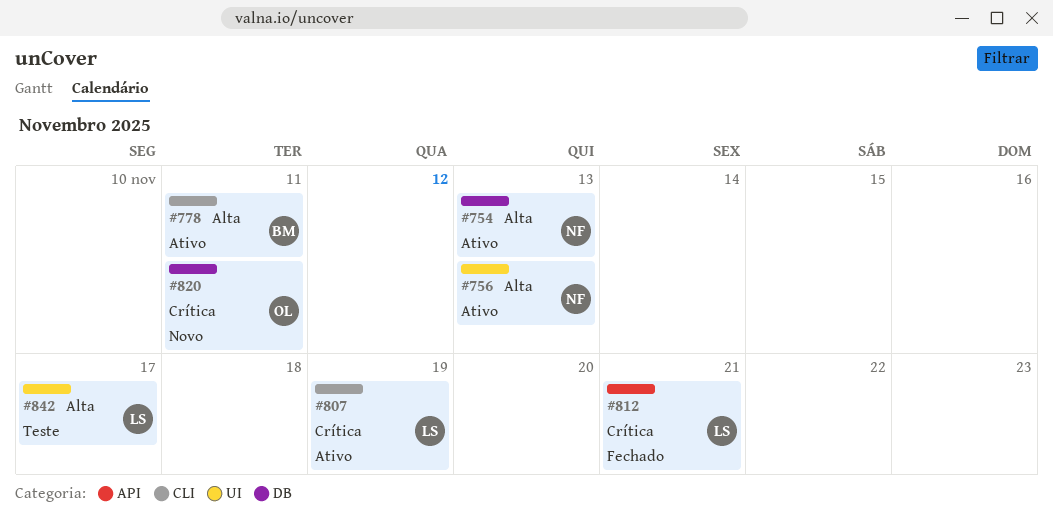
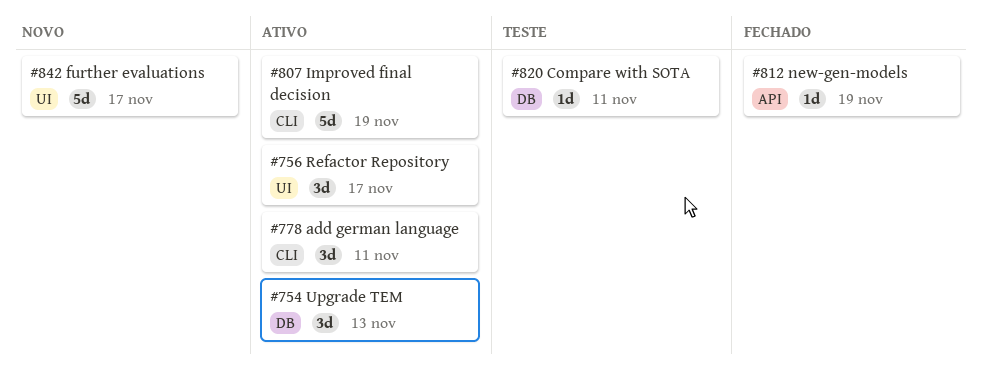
#756, due: Nov 13 -> Nov 17
#812, due: Nov 21 -> Nov 19
#820, status: Novo -> Teste
#842, status: Teste -> Novo

